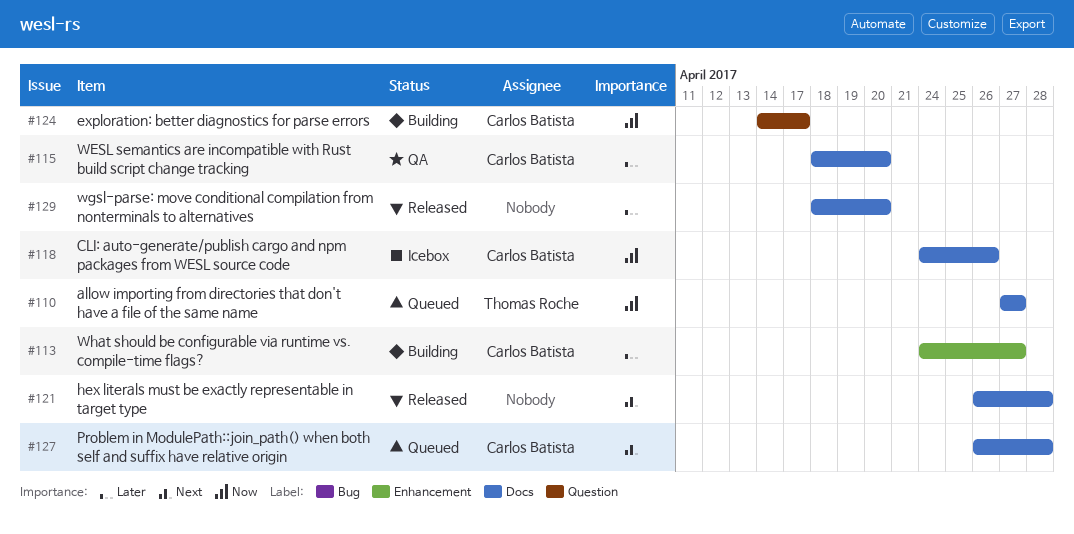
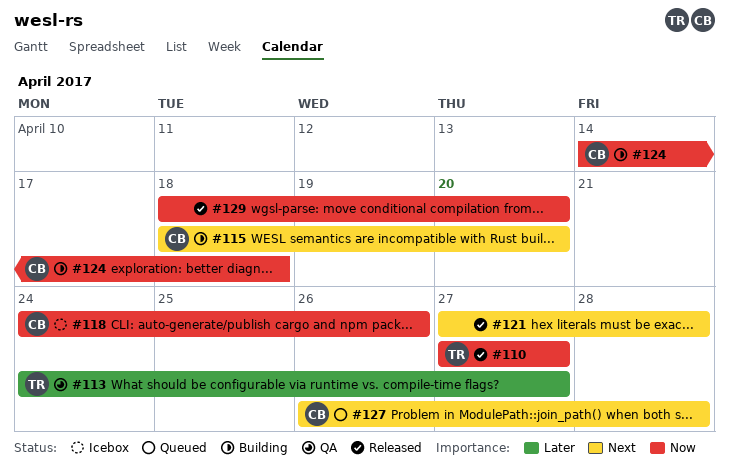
#110, status: Queued -> Released
#113, status: Building -> QA
#113, owner: Carlos Batista -> Thomas Roche
#115, status: QA -> Building
#115, priority: Later -> Next
#121, start: Apr 26 -> Apr 27
#124, due: Apr 17 -> Apr 18
#129, priority: Later -> Now

